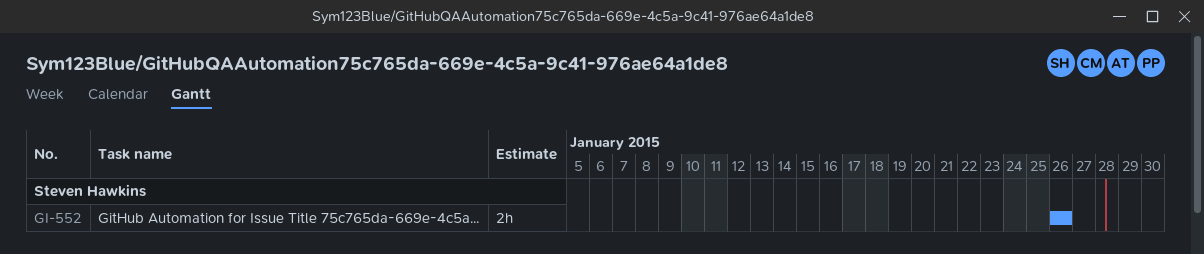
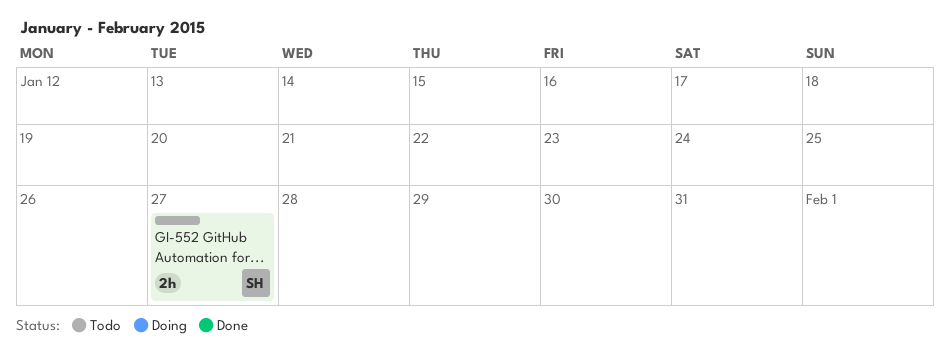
GI-552, due: Jan 26 -> Jan 27

